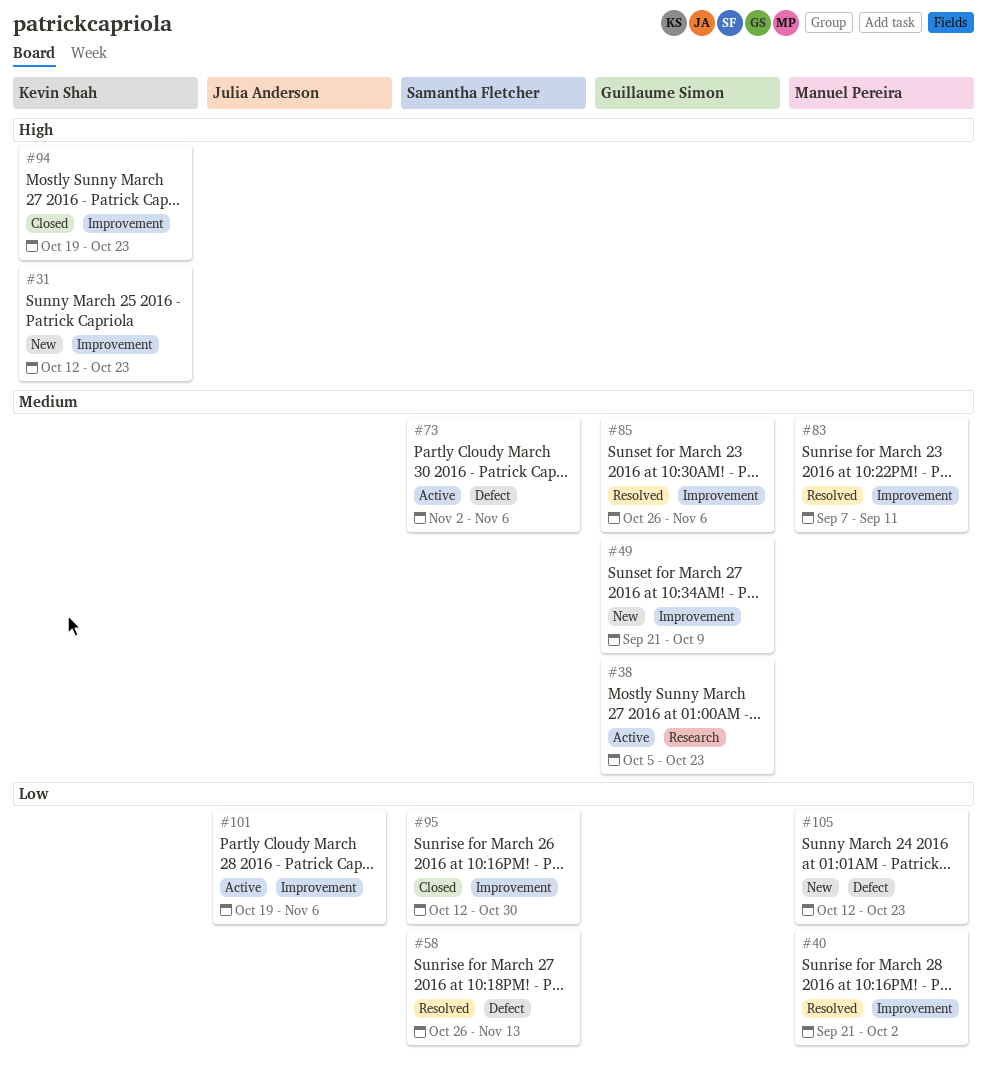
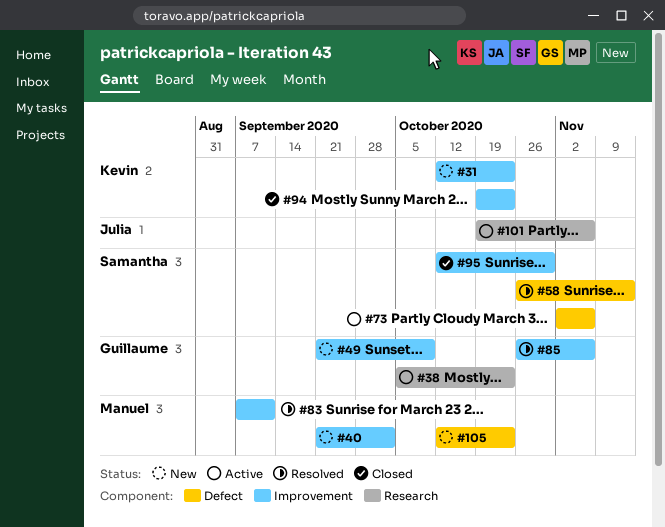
#40, status: Resolved -> New
#101, label: Improvement -> Research

